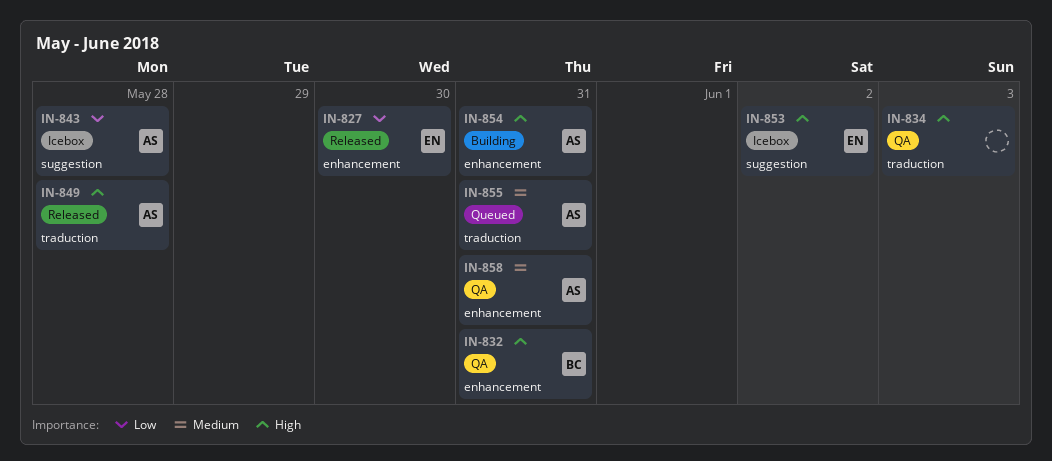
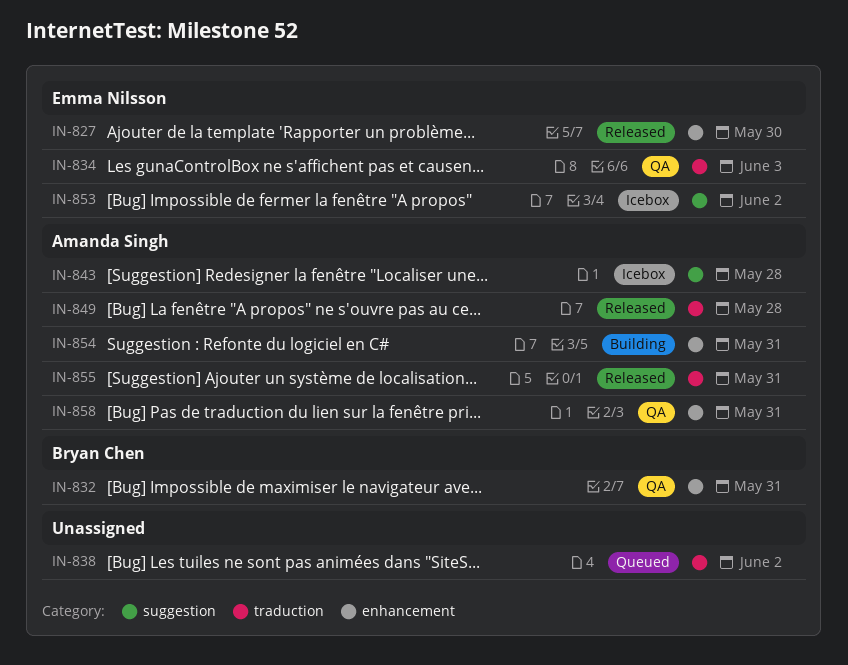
IN-834, owner: none -> Emma Nilsson
IN-838: none -> present
IN-855, status: Queued -> Released

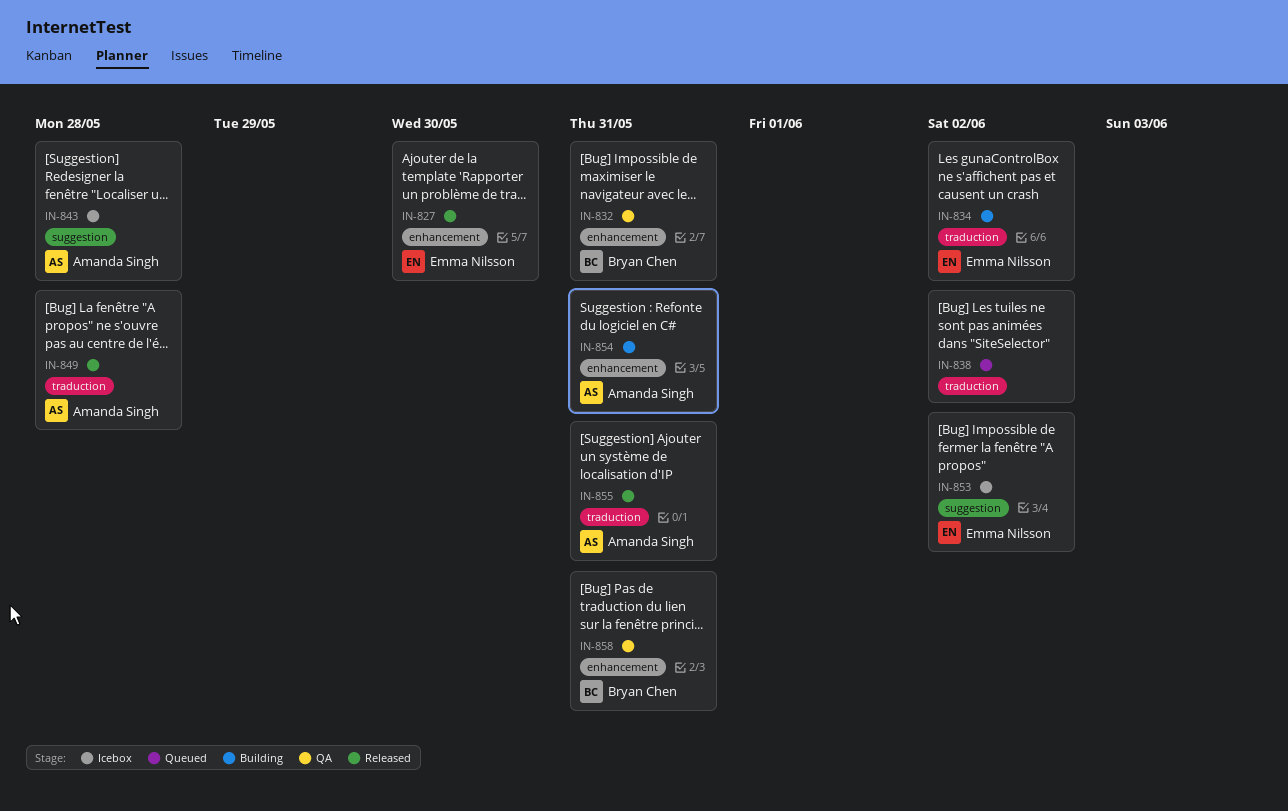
IN-834, status: QA -> Building
IN-834, due: Jun 3 -> Jun 2
IN-858, owner: Amanda Singh -> Bryan Chen

